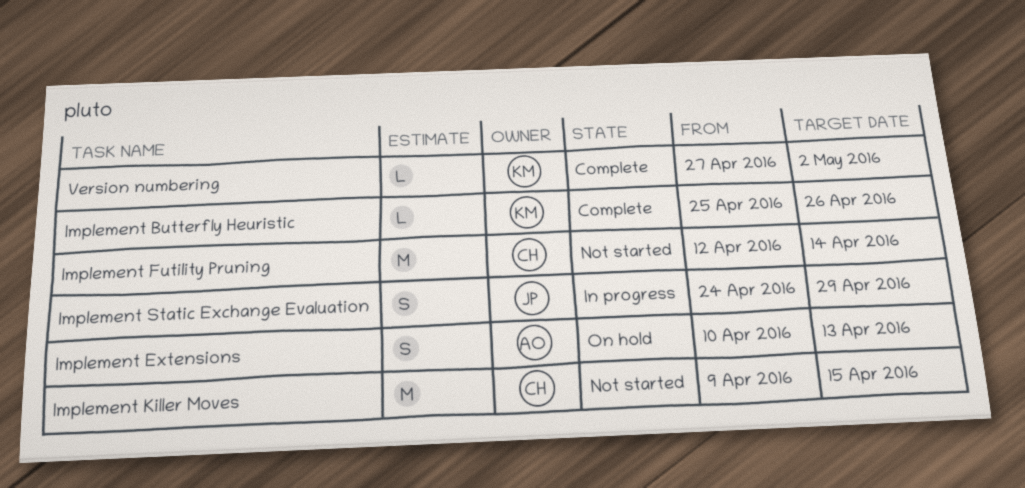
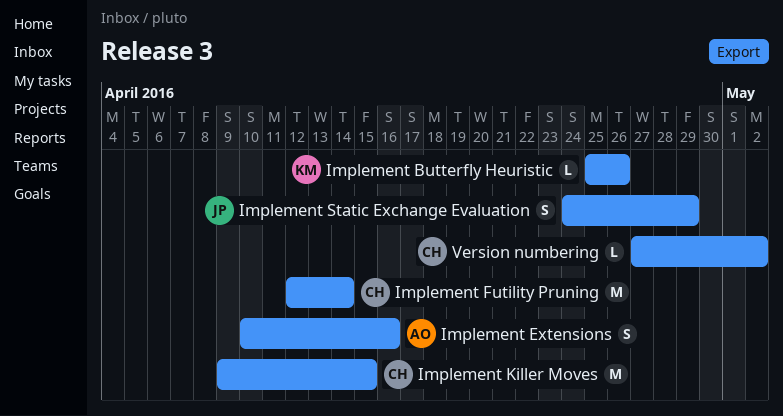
Implement Extensions, due: Apr 13 -> Apr 16
Version numbering, owner: KM -> CH

